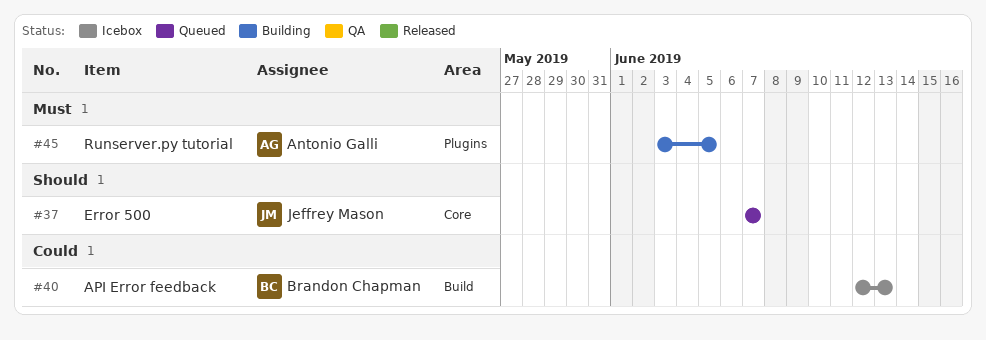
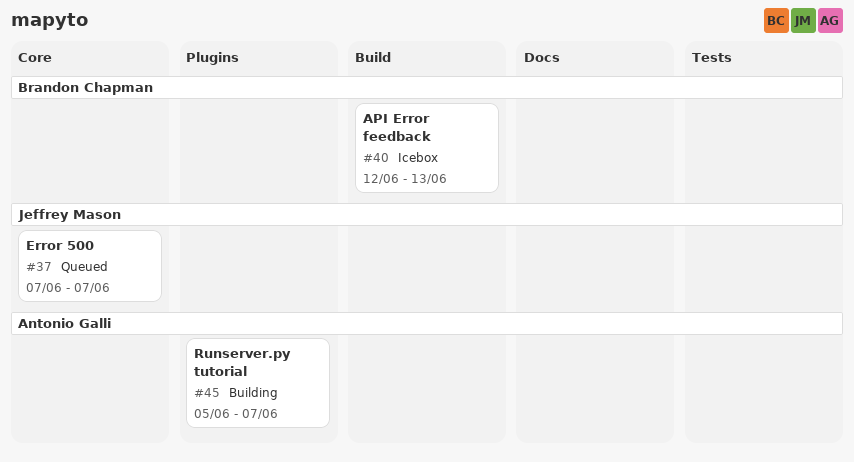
#45, start: Jun 3 -> Jun 5
#45, due: Jun 5 -> Jun 7

